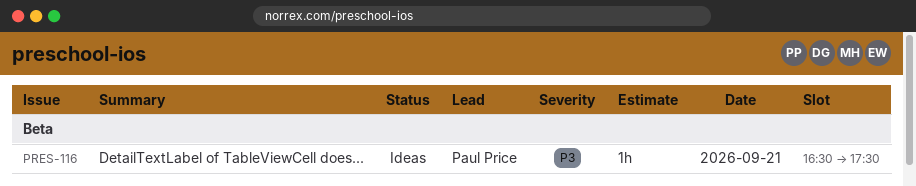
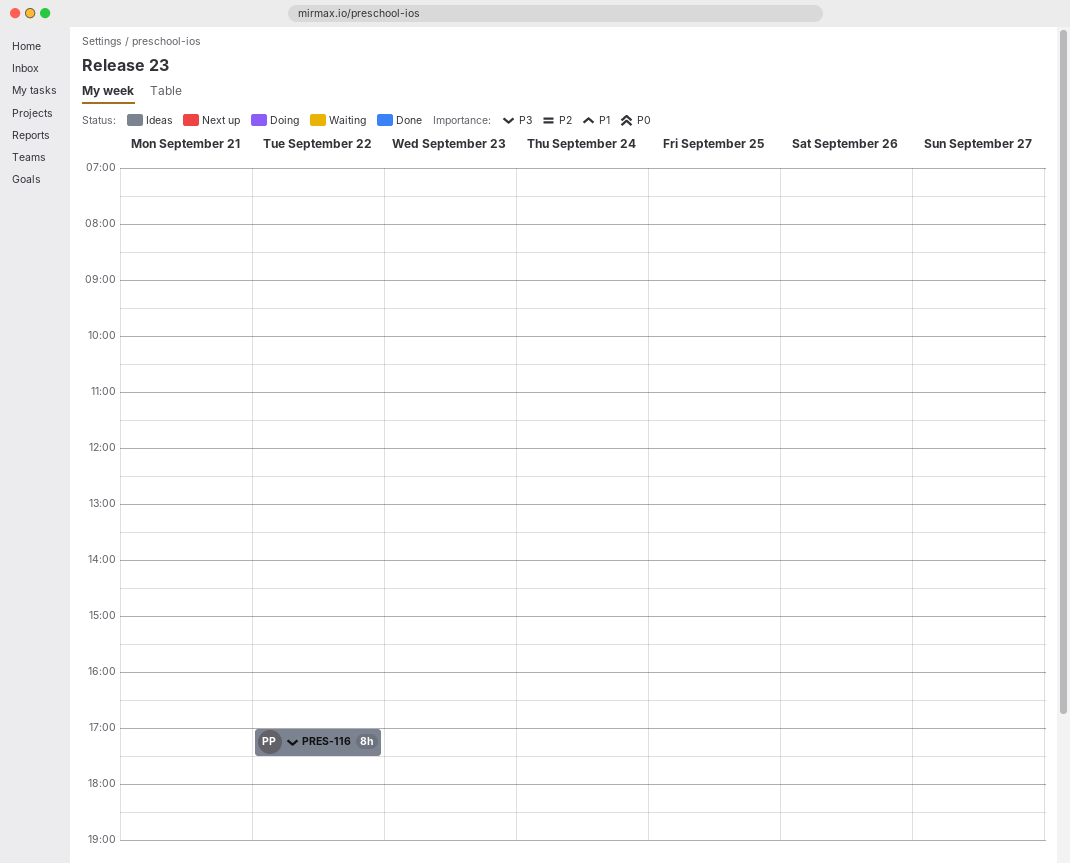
PRES-116, estimate: 1h -> 8h
PRES-116, day: Sep 21 -> Sep 22
PRES-116, begins: 16:30 -> 17:00

